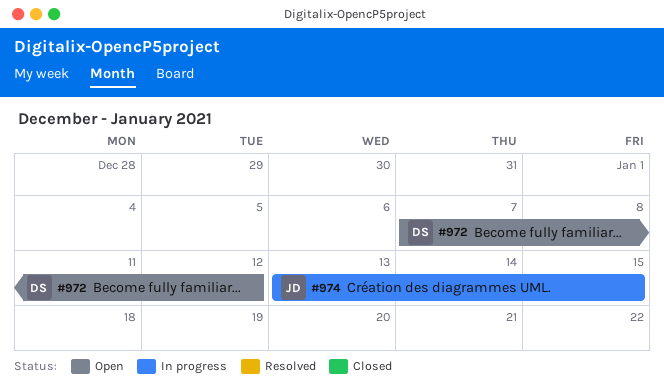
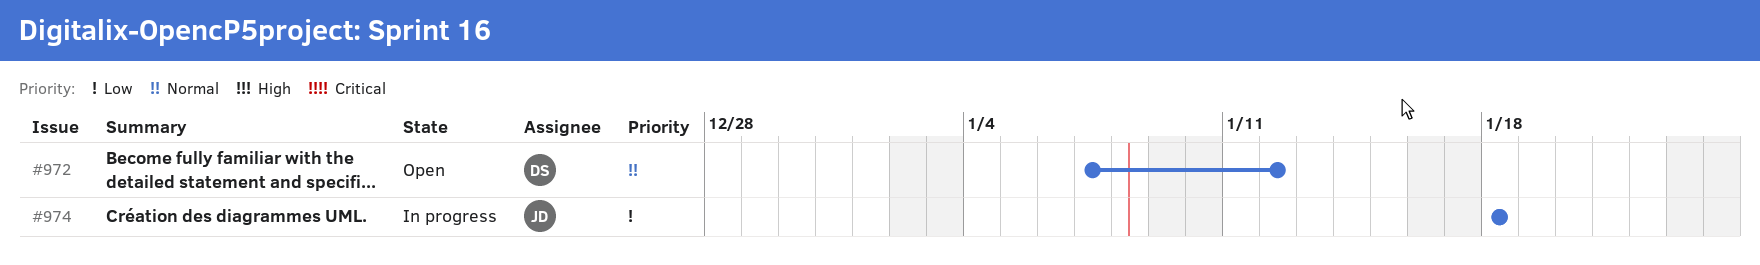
#974, start: Jan 13 -> Jan 18
#974, due: Jan 15 -> Jan 18

